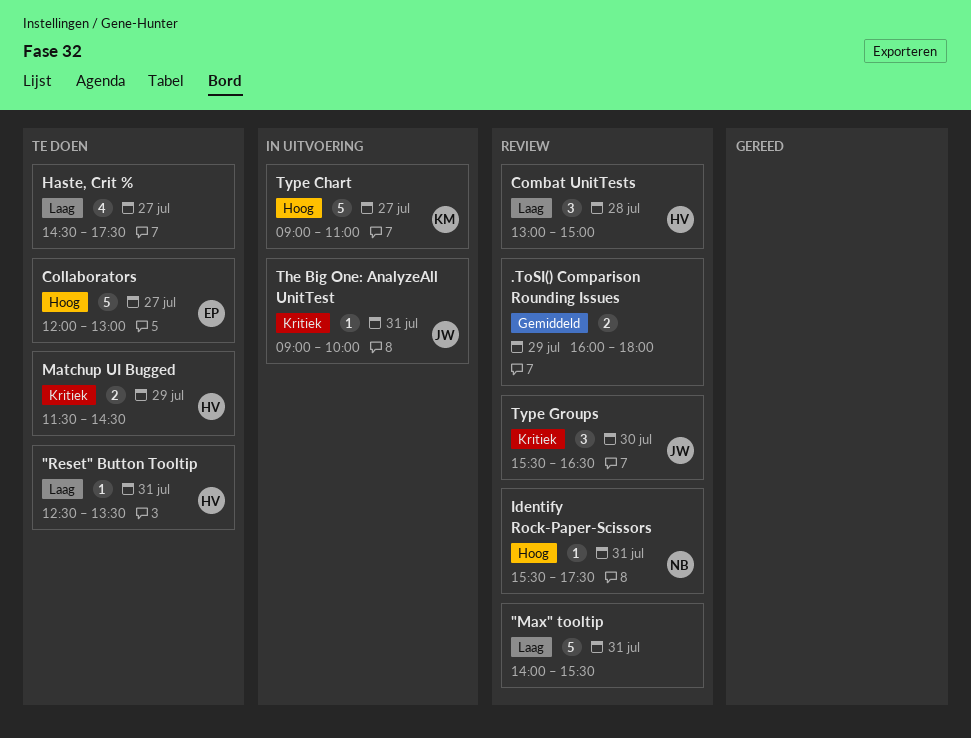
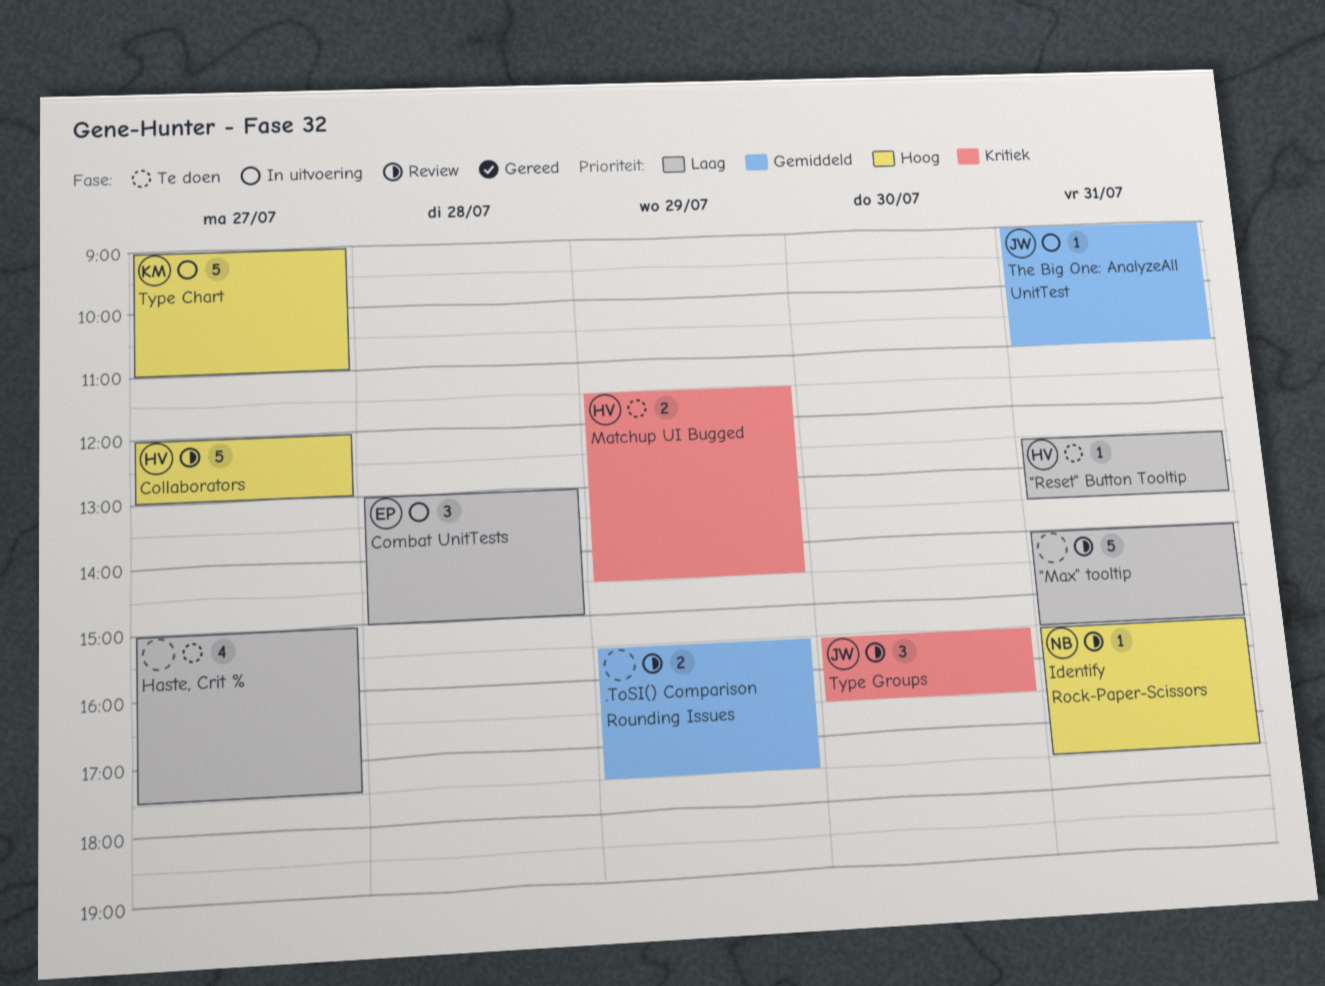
.ToSI() Comparison Rounding Issues, begins: 16:00 -> 15:30
.ToSI() Comparison Rounding Issues, ends: 18:00 -> 17:30
Collaborators, status: Te doen -> Review
Collaborators, owner: EP -> HV
Combat UnitTests, status: Review -> In uitvoering
Combat UnitTests, owner: HV -> EP
Haste, Crit %, begins: 14:30 -> 15:00
The Big One: AnalyzeAll UnitTest, priority: Kritiek -> Gemiddeld
The Big One: AnalyzeAll UnitTest, ends: 10:00 -> 11:00

